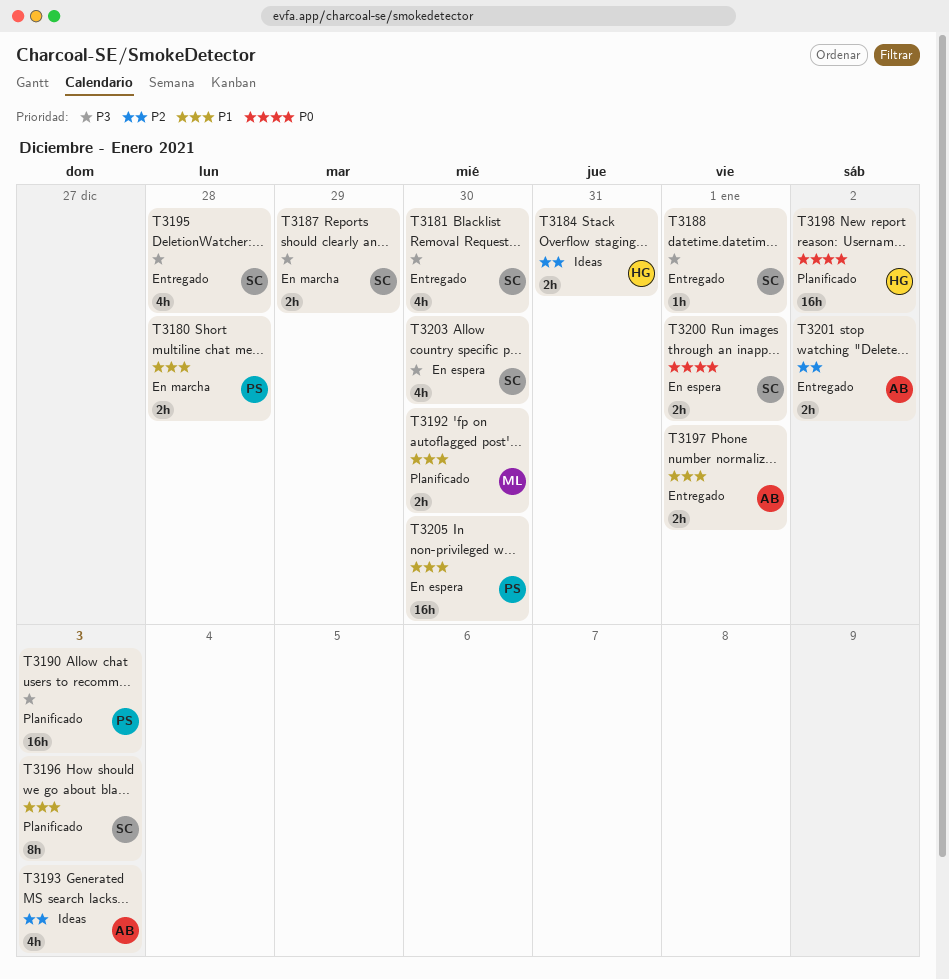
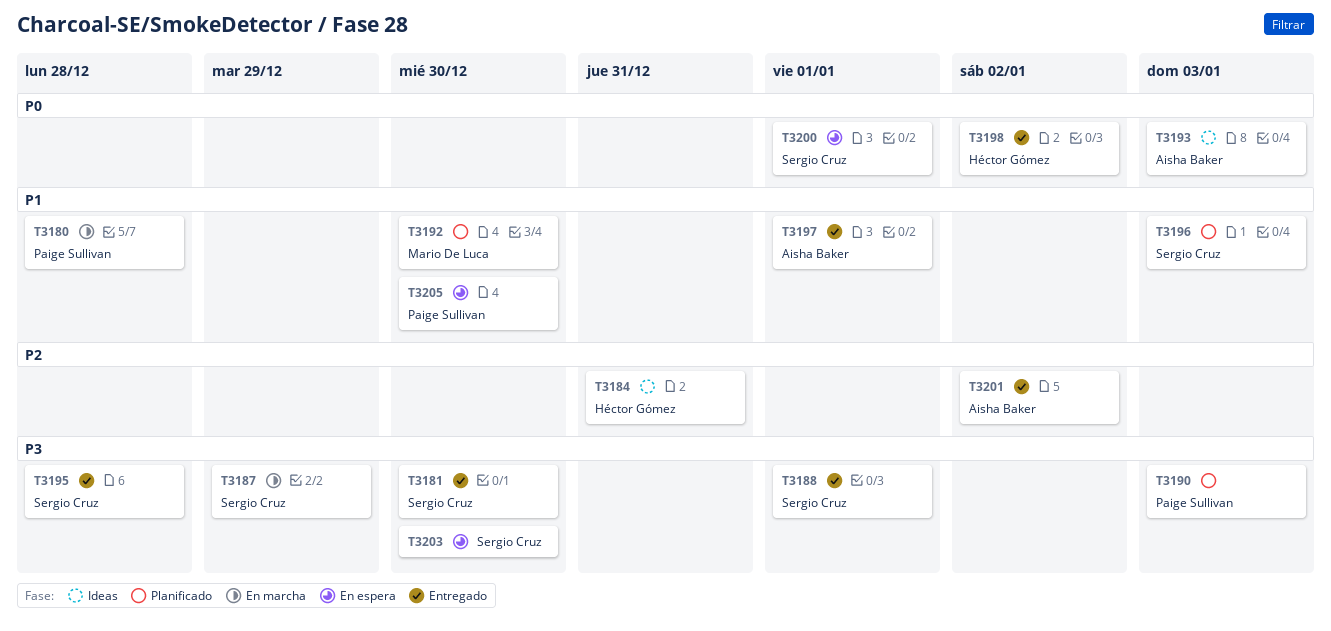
T3193, priority: P2 -> P0
T3198, status: Planificado -> Entregado

